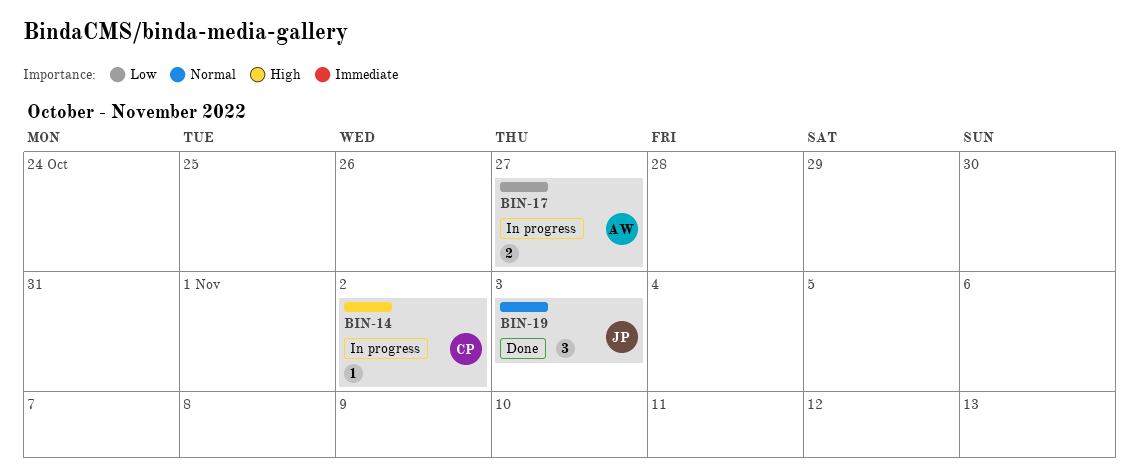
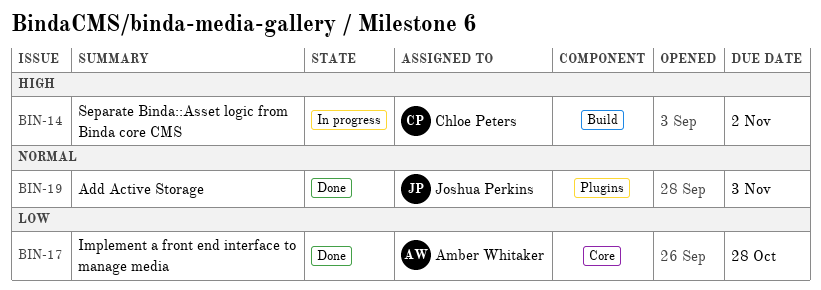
BIN-17, status: In progress -> Done
BIN-17, due: Oct 27 -> Oct 28

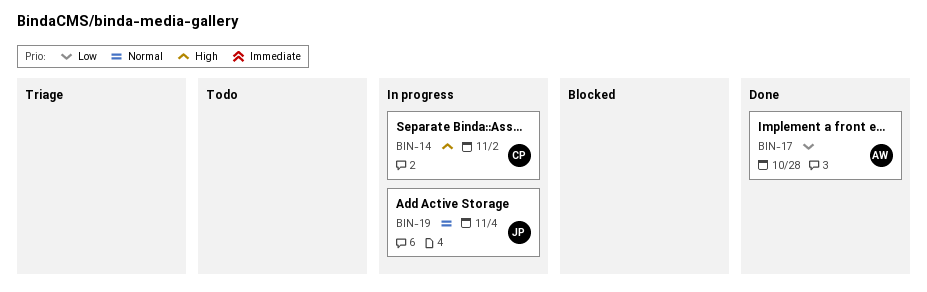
BIN-19, status: Done -> In progress
BIN-19, due: Nov 3 -> Nov 4

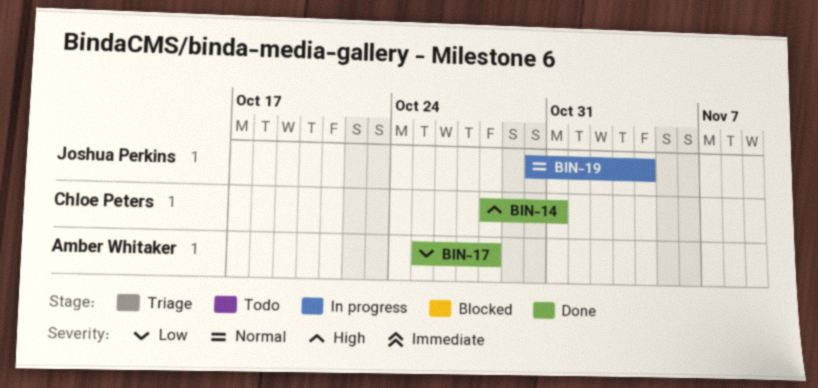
BIN-14, status: In progress -> Done
BIN-14, due: Nov 2 -> Oct 31

